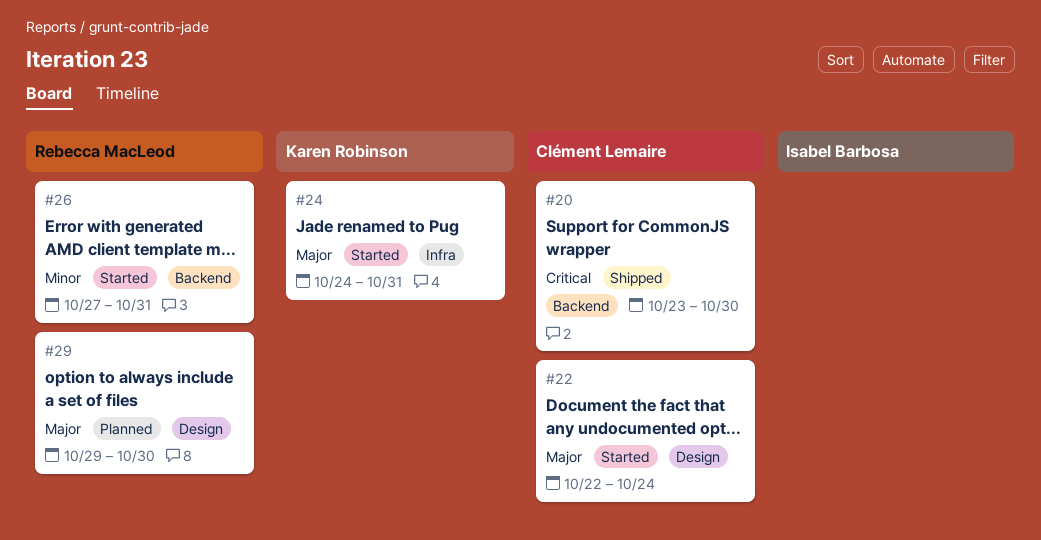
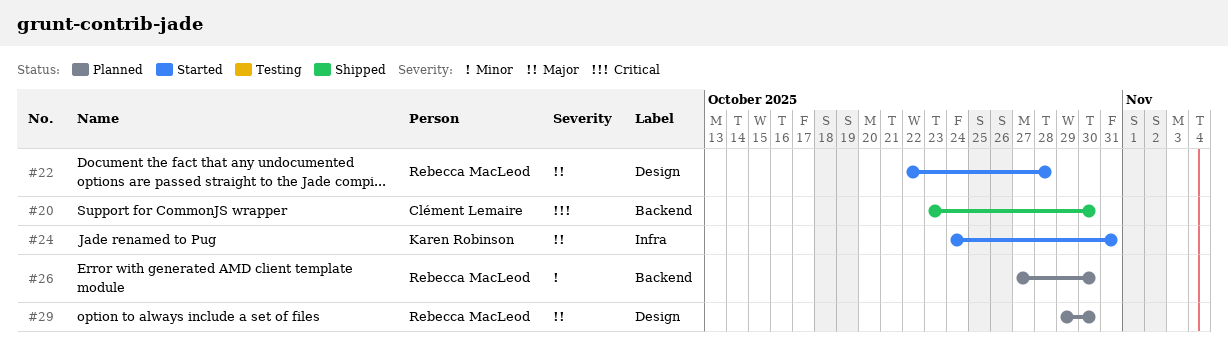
#22, owner: Clément Lemaire -> Rebecca MacLeod
#22, due: Oct 24 -> Oct 28
#26, status: Started -> Planned
#26, due: Oct 31 -> Oct 30

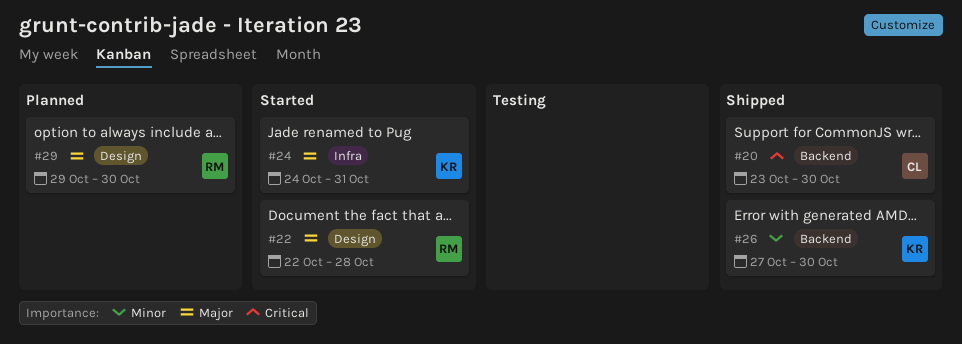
#26, status: Planned -> Shipped
#26, owner: Rebecca MacLeod -> Karen Robinson

